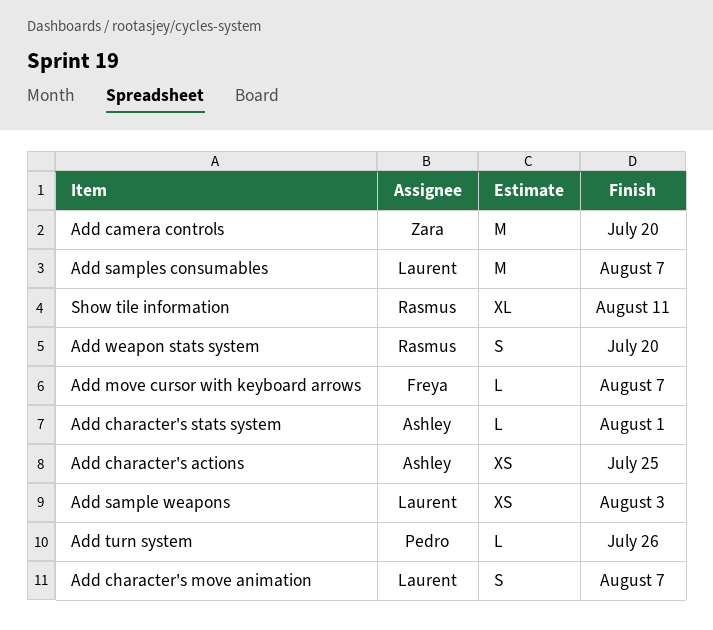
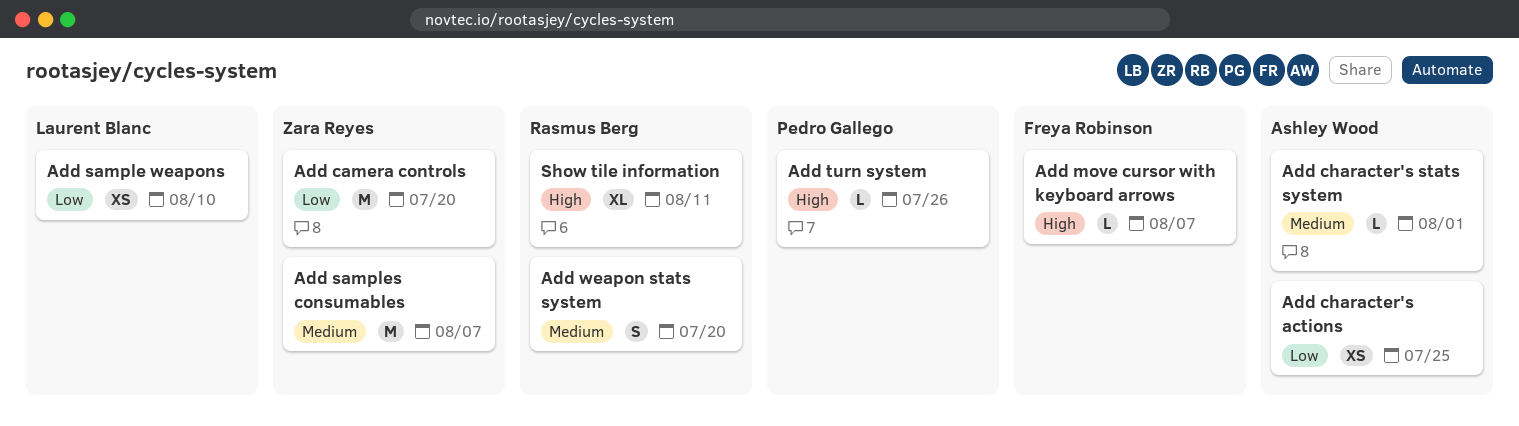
Add character's move animation: present -> none
Add sample weapons, due: Aug 3 -> Aug 10
Add samples consumables, owner: Laurent Blanc -> Zara Reyes

